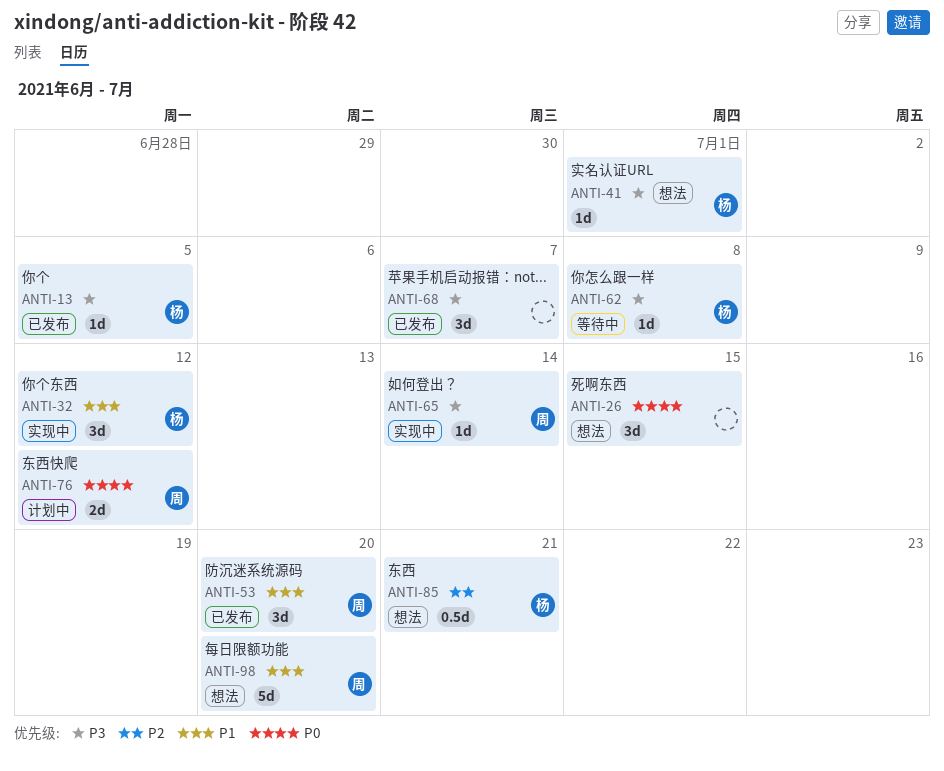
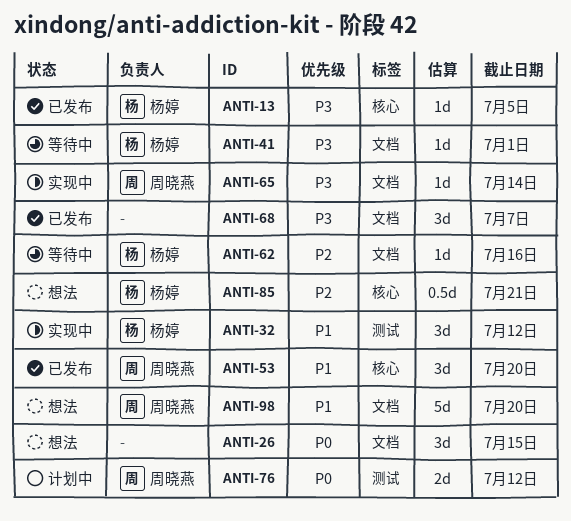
ANTI-41, status: 想法 -> 等待中
ANTI-62, priority: P3 -> P2
ANTI-62, due: Jul 8 -> Jul 16

